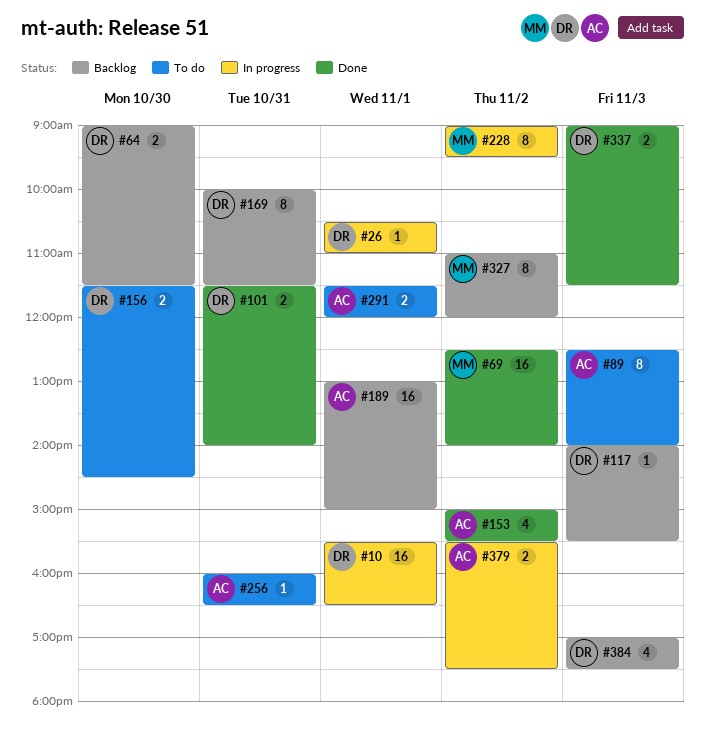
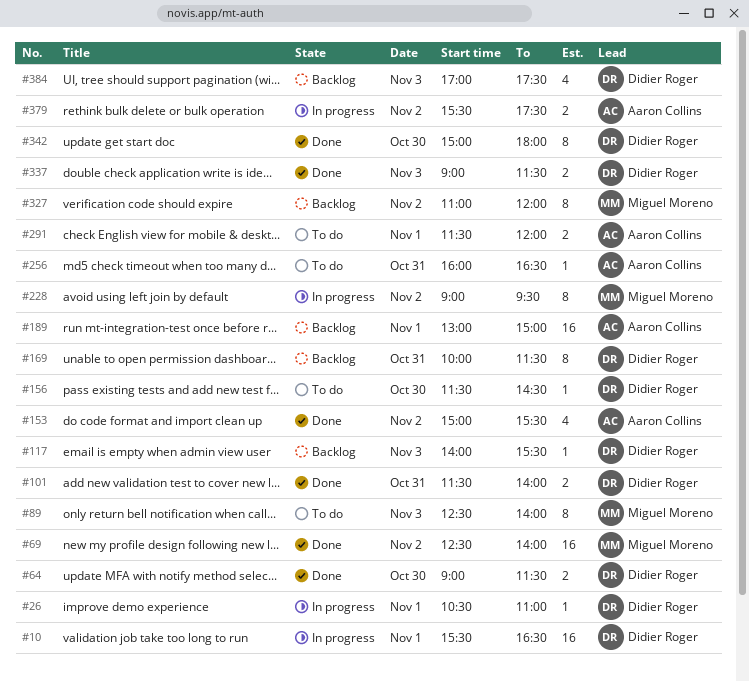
#64, status: Backlog -> Done
#89, owner: Aaron Collins -> Miguel Moreno
#156, estimate: 2 -> 1
#342: none -> present

